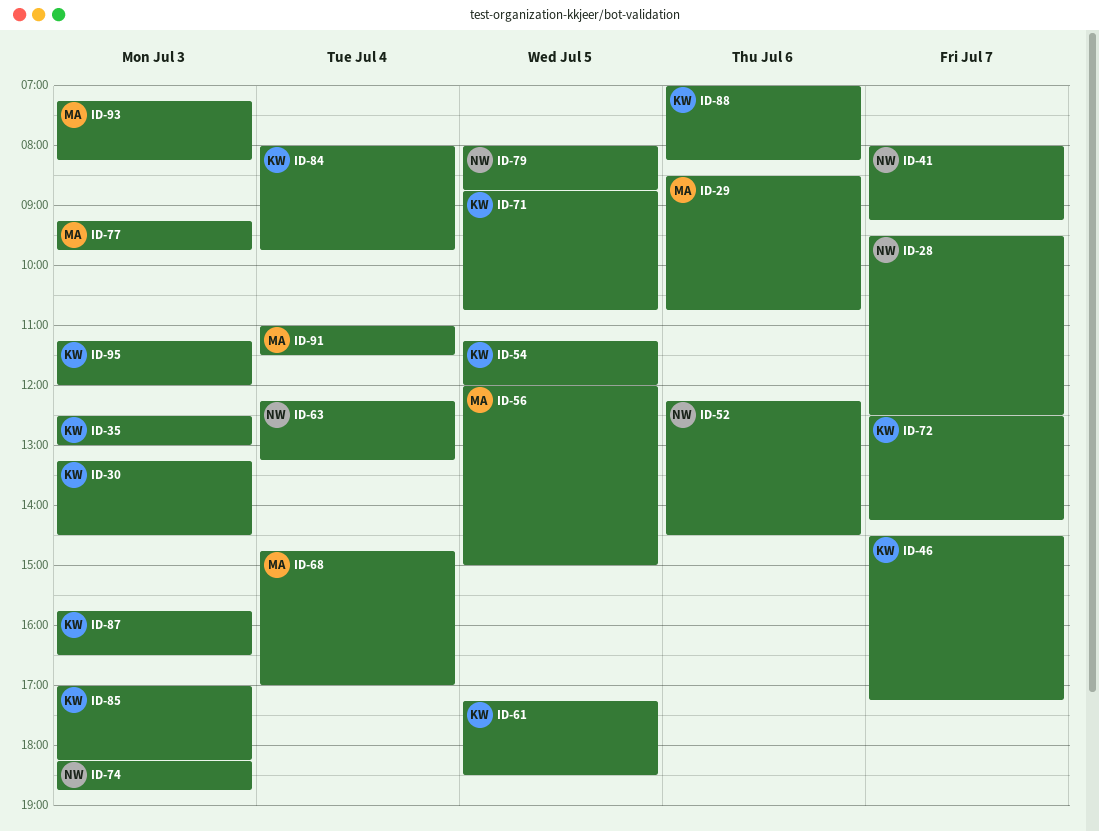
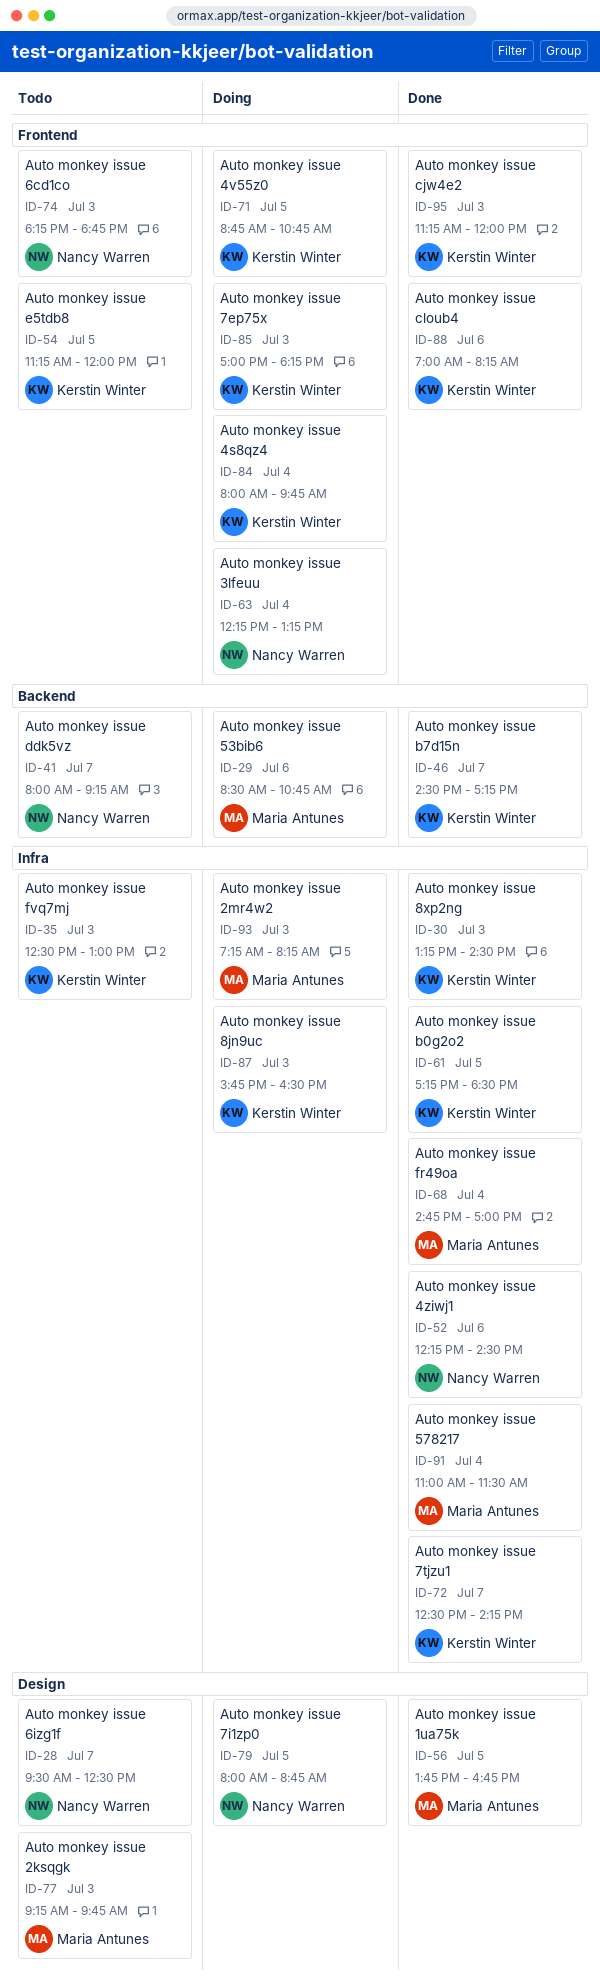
ID-56, begins: 12:00 -> 13:45
ID-56, ends: 15:00 -> 16:45

